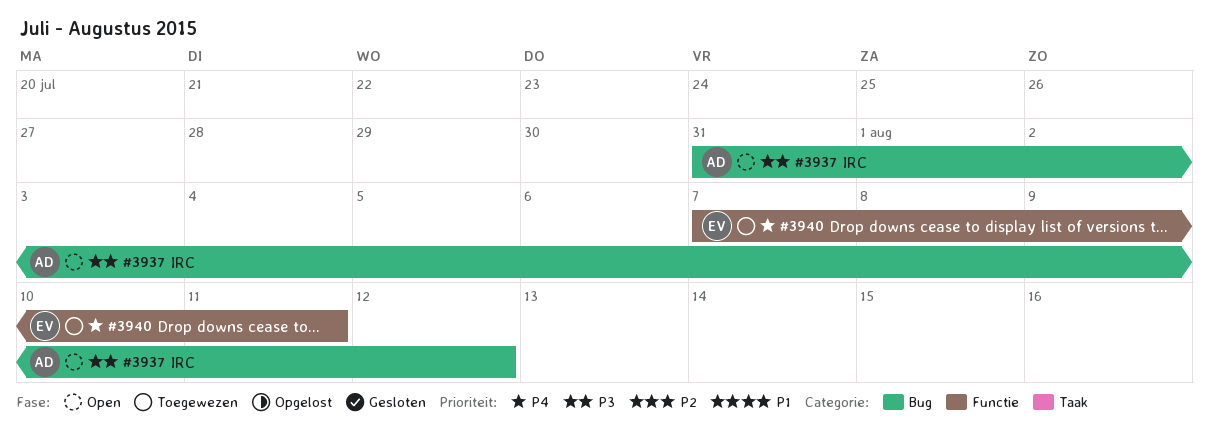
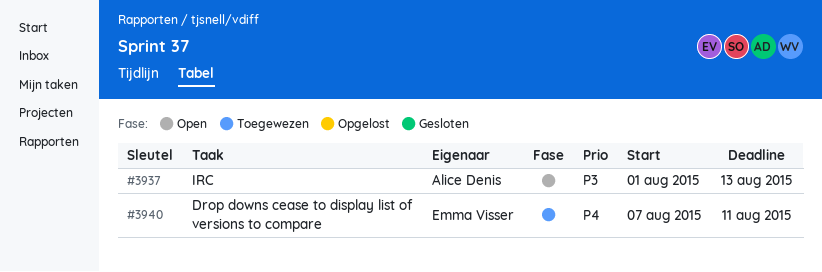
#3937, start: Jul 31 -> Aug 1
#3937, due: Aug 12 -> Aug 13

